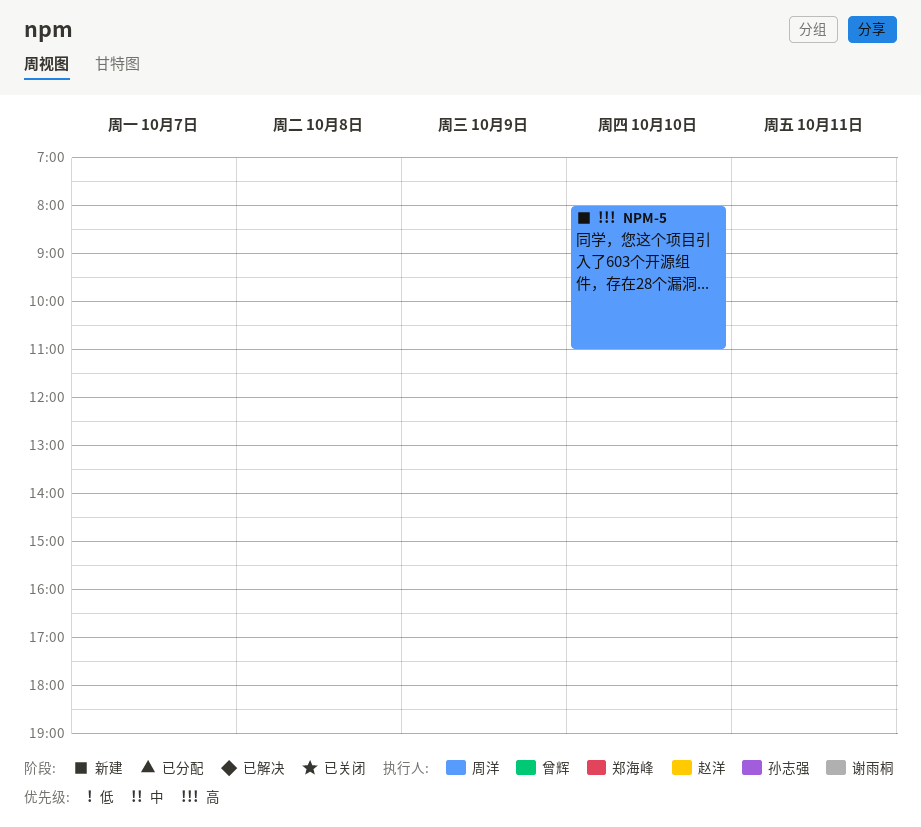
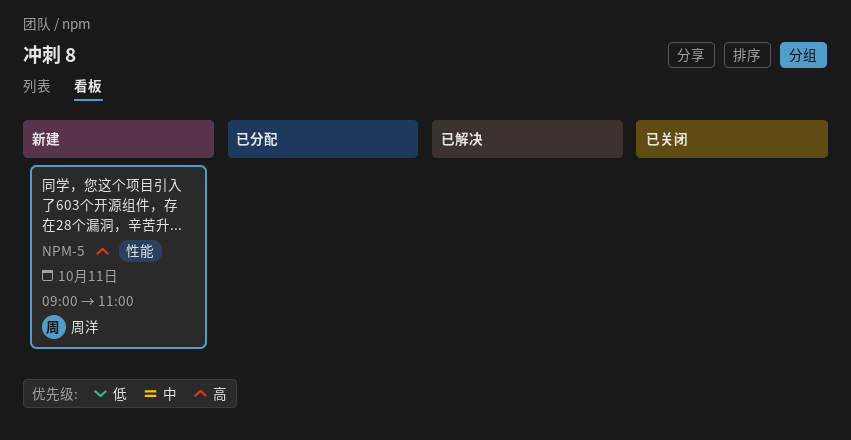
NPM-5, day: Oct 10 -> Oct 11
NPM-5, begins: 08:00 -> 09:00

